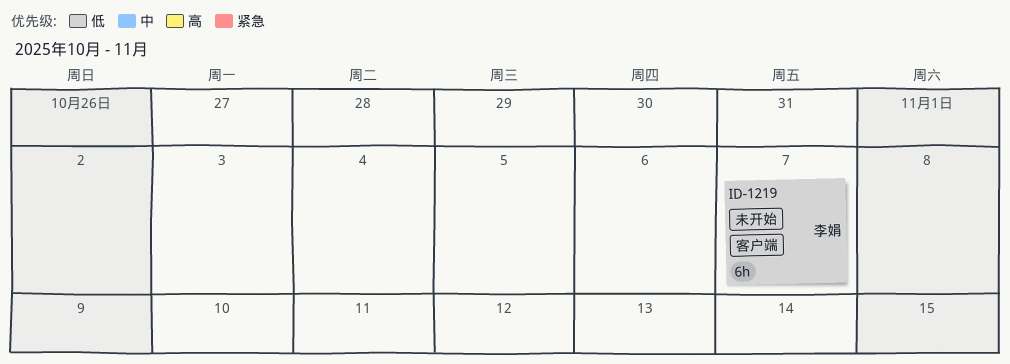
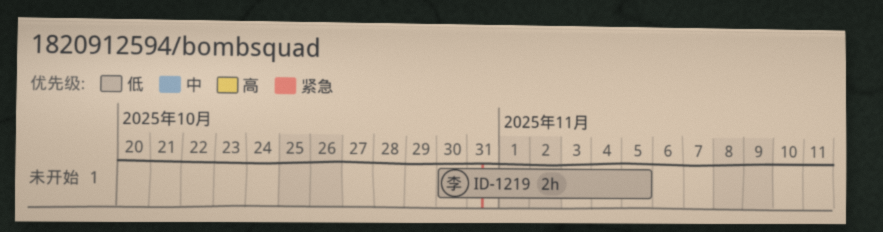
ID-1219, estimate: 6h -> 2h
ID-1219, due: Nov 7 -> Nov 5

